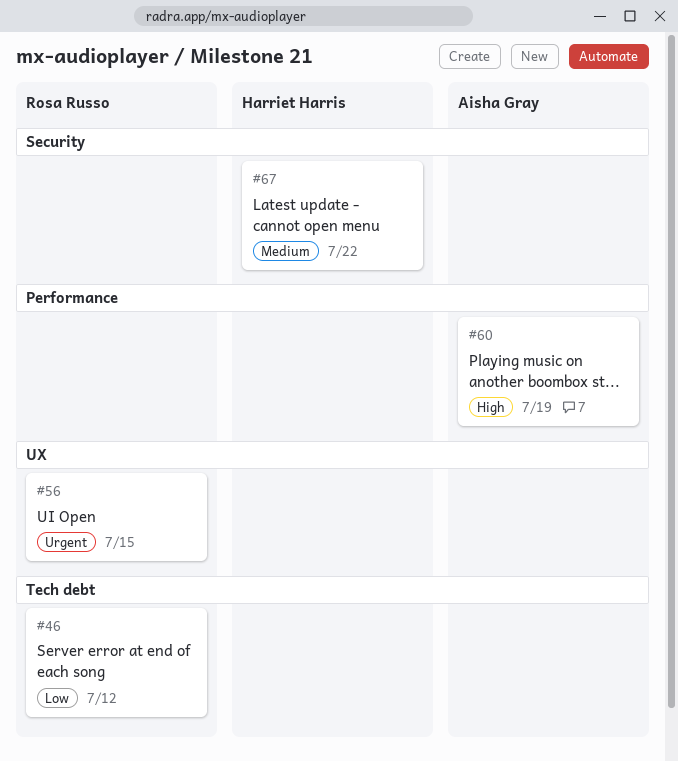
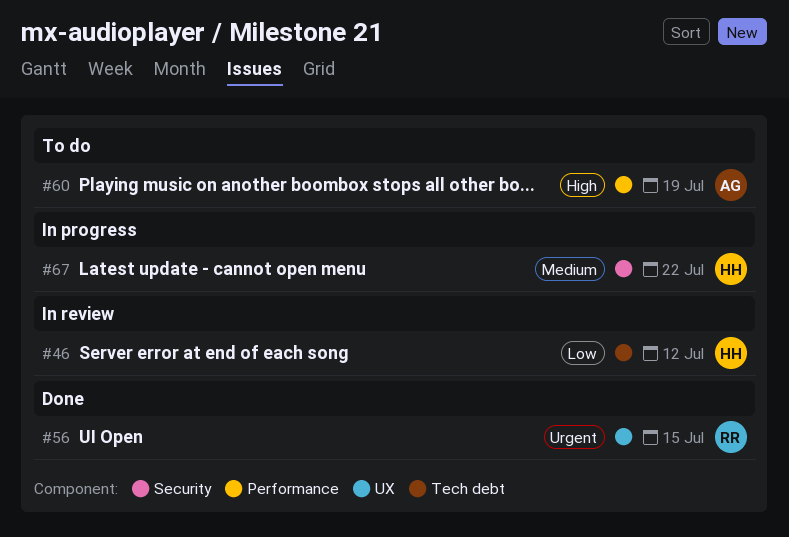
#46, owner: Rosa Russo -> Harriet Harris

